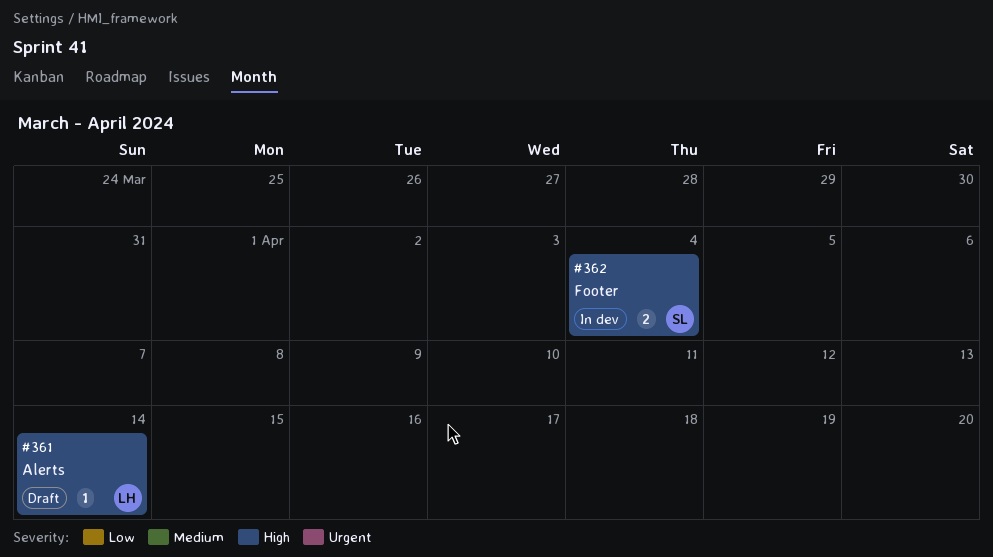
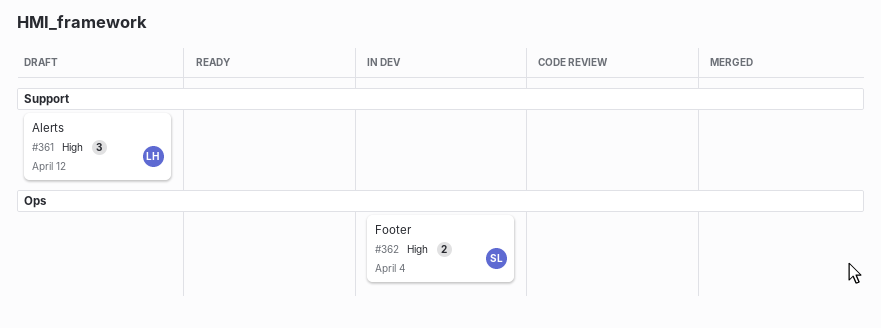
#361, estimate: 1 -> 3
#361, due: Apr 14 -> Apr 12

